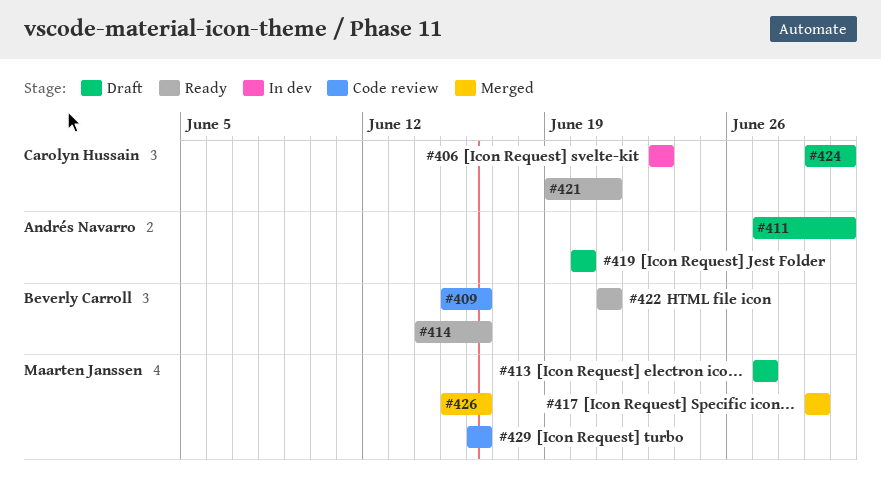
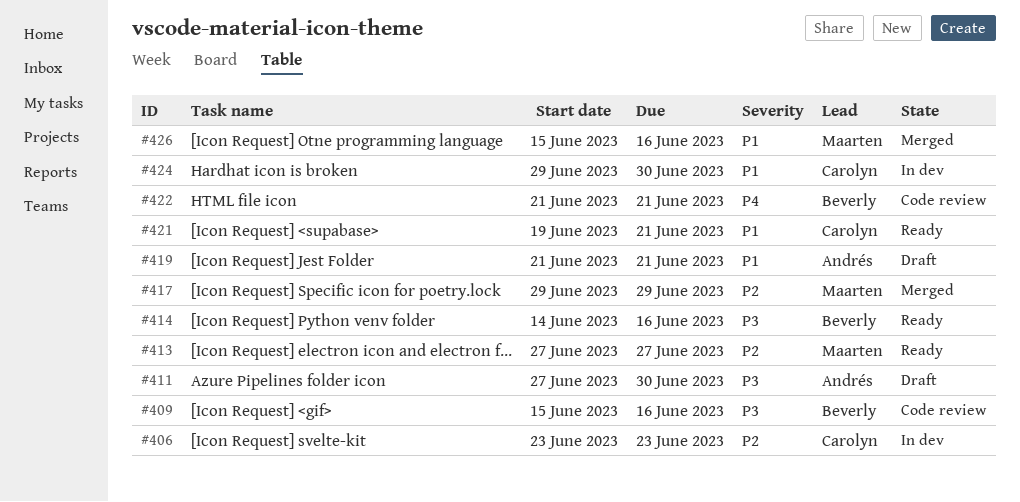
#413, status: Draft -> Ready
#419, start: Jun 20 -> Jun 21
#419, due: Jun 20 -> Jun 21
#422, status: Ready -> Code review
#424, status: Draft -> In dev
#429: present -> none

